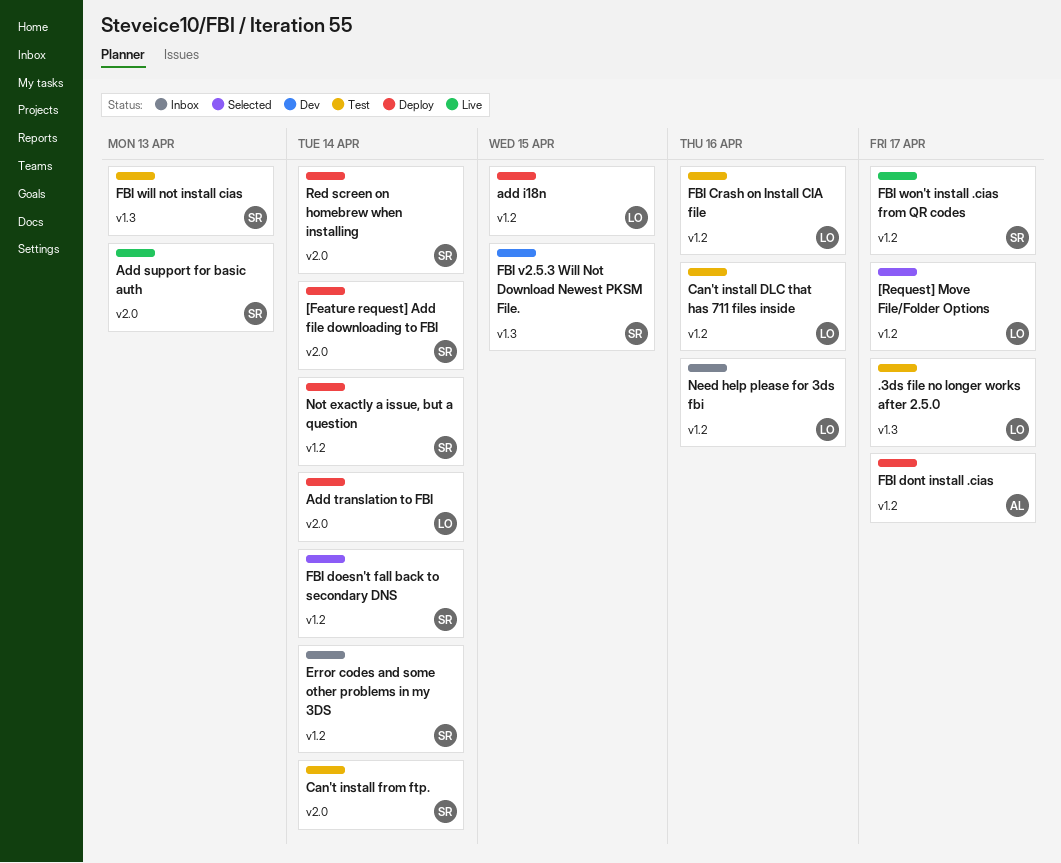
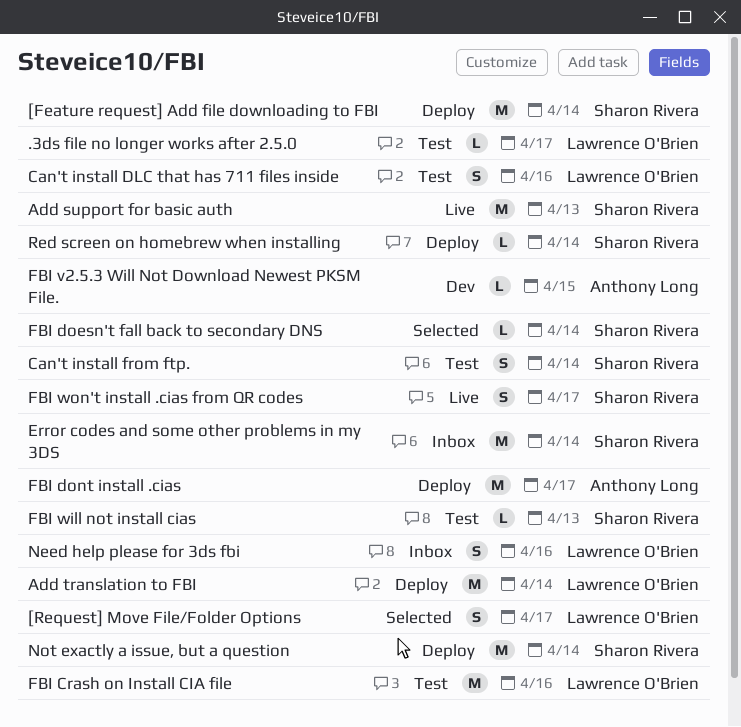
add i18n: present -> none
FBI v2.5.3 Will Not Download Newest PKSM File., owner: Sharon Rivera -> Anthony Long

